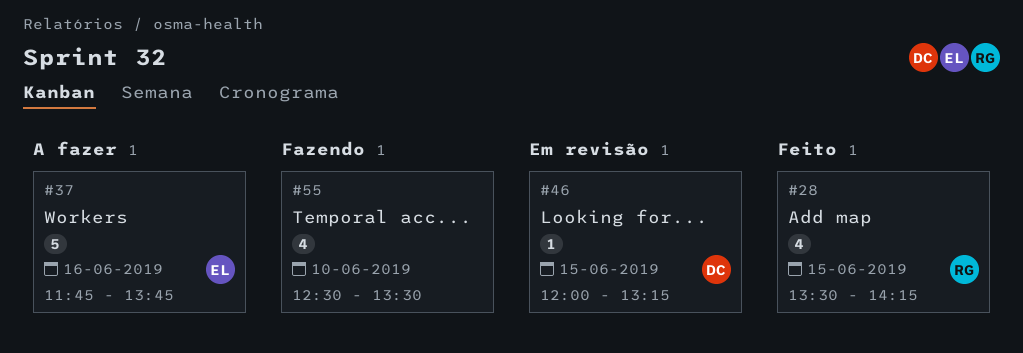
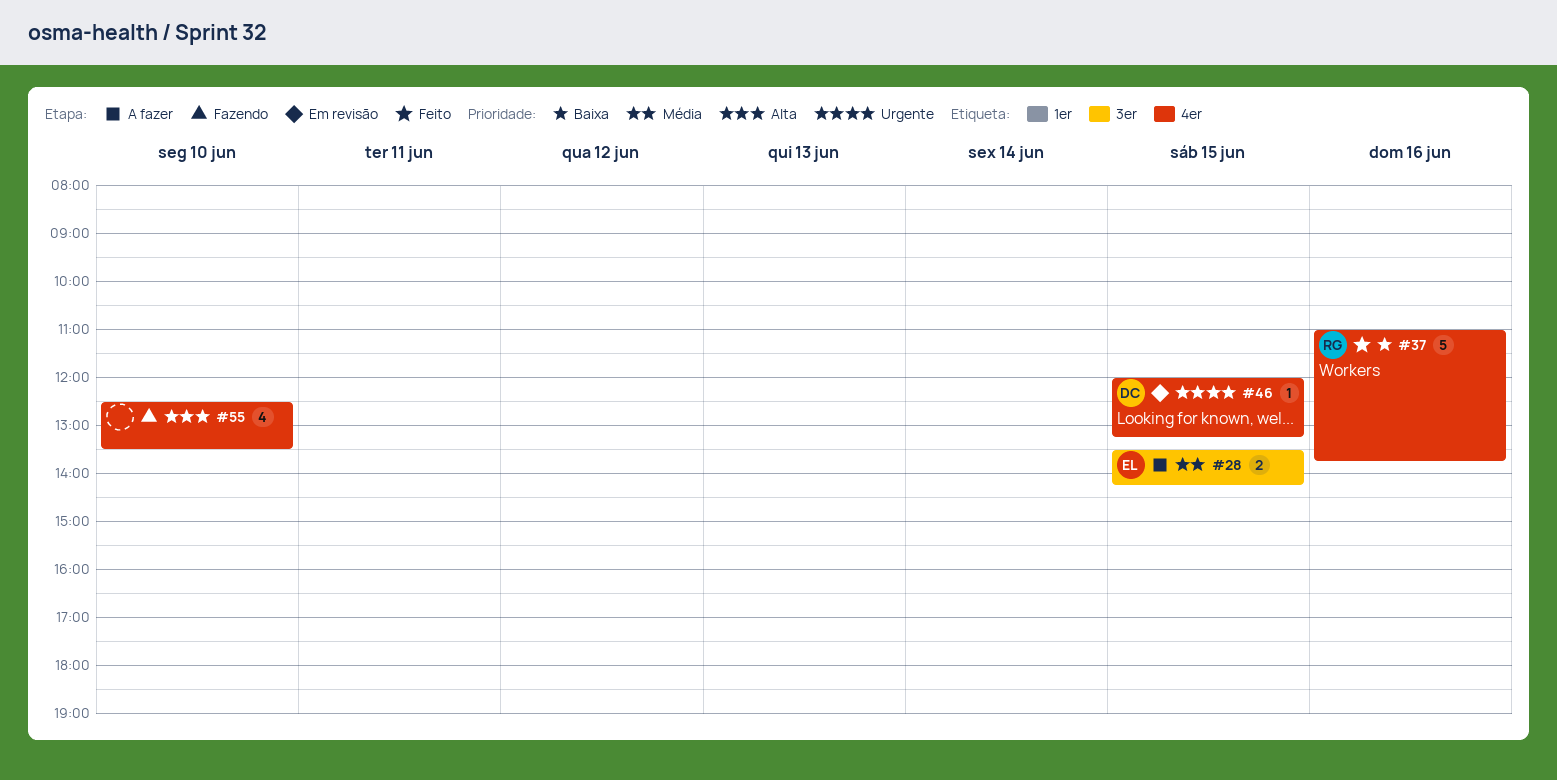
#28, status: Feito -> A fazer
#28, owner: RG -> EL
#28, estimate: 4 -> 2
#37, status: A fazer -> Feito
#37, owner: EL -> RG
#37, begins: 11:45 -> 11:00

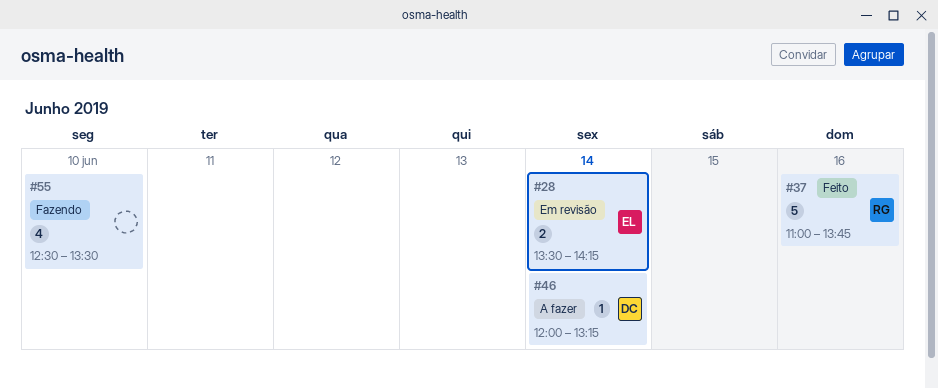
#28, status: A fazer -> Em revisão
#28, day: Jun 15 -> Jun 14
#46, status: Em revisão -> A fazer
#46, day: Jun 15 -> Jun 14

